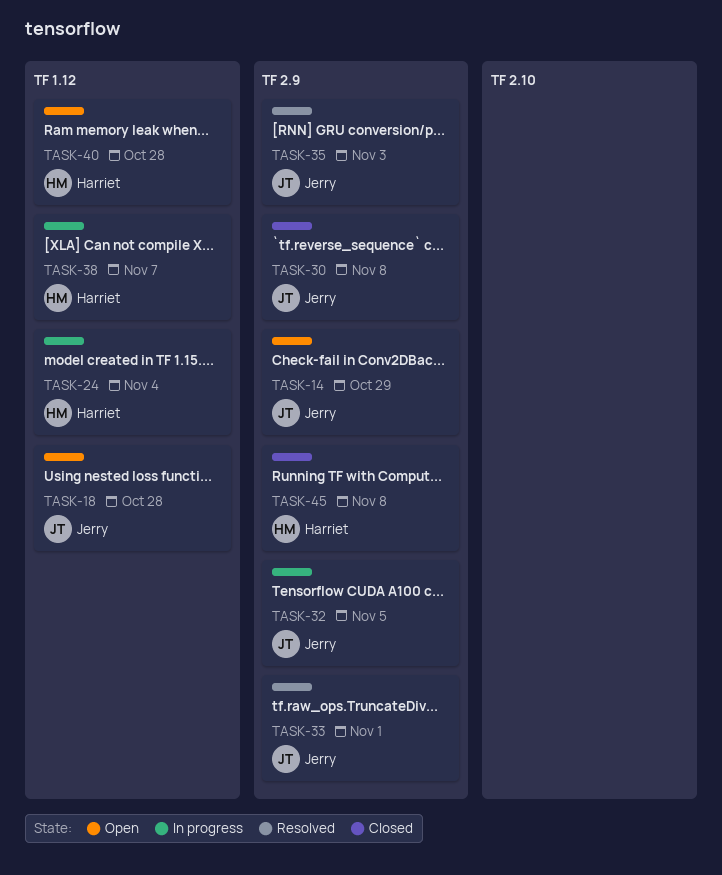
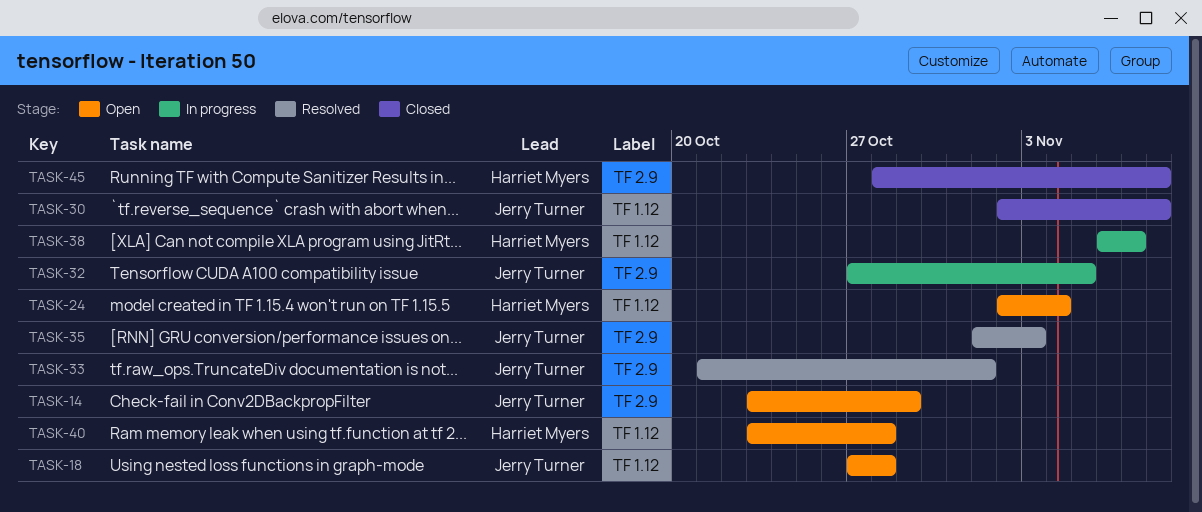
TASK-24, status: In progress -> Open
TASK-30, label: TF 2.9 -> TF 1.12

